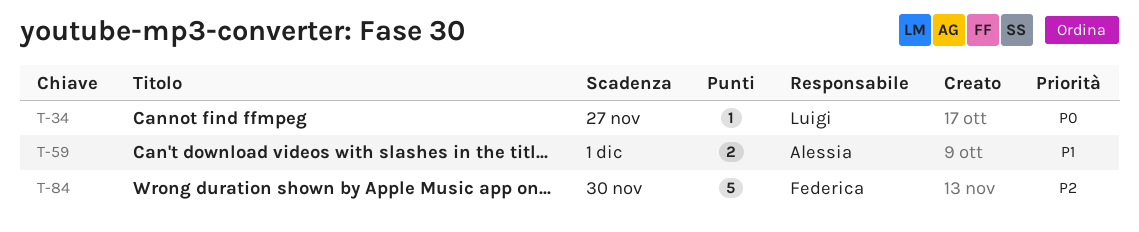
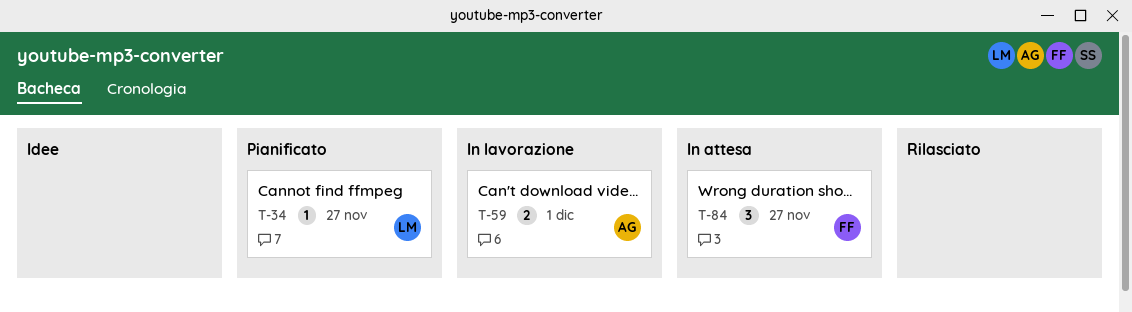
T-84, estimate: 5 -> 3
T-84, due: Nov 30 -> Nov 27

